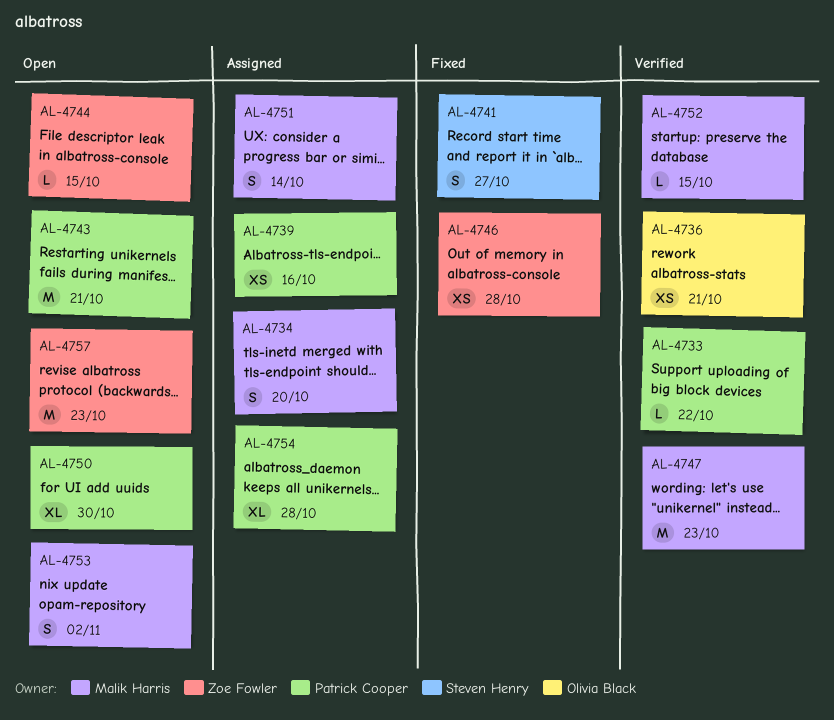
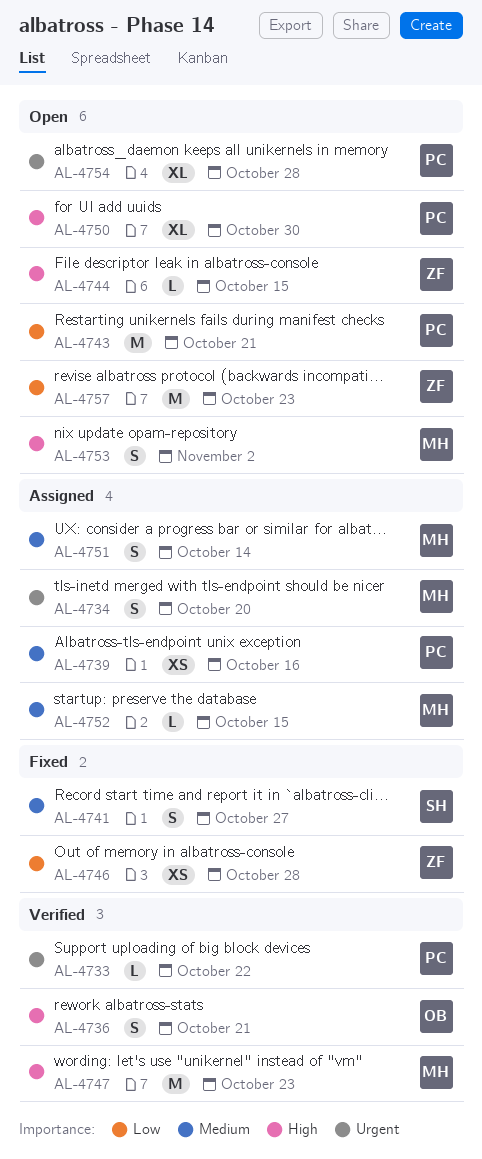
AL-4736, estimate: XS -> S
AL-4752, status: Verified -> Assigned
AL-4754, status: Assigned -> Open

